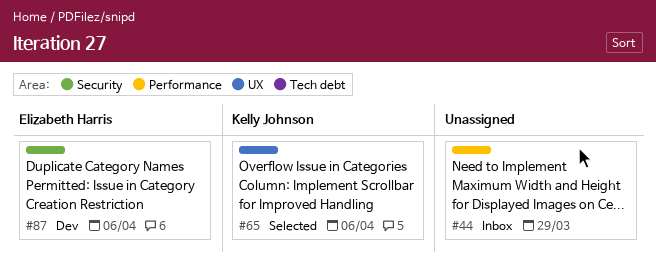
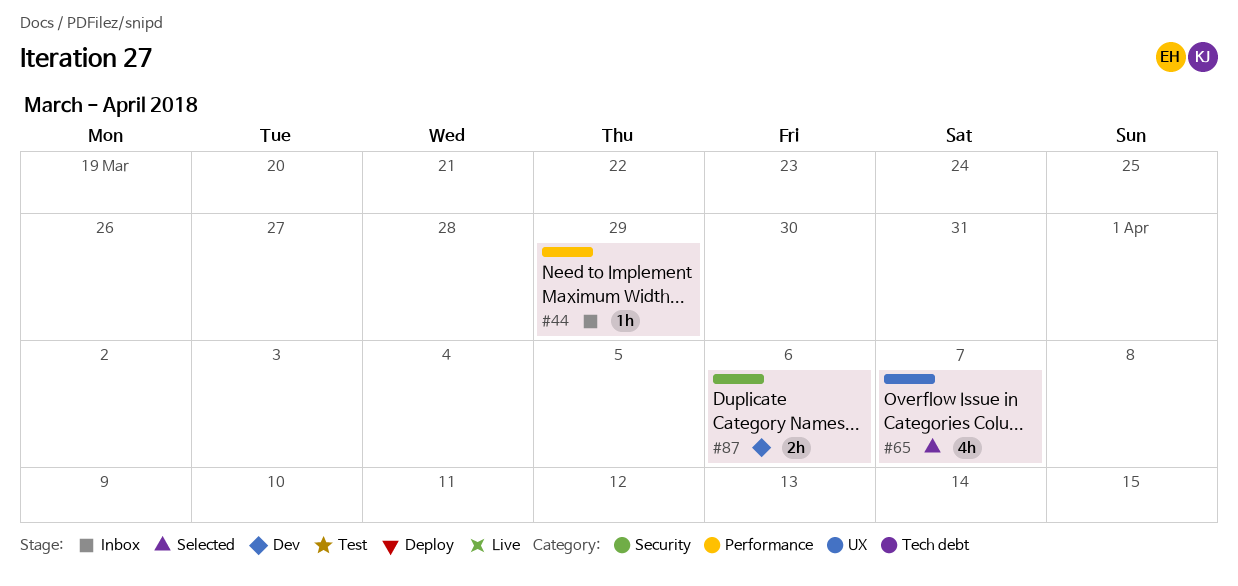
#65, due: Apr 6 -> Apr 7

